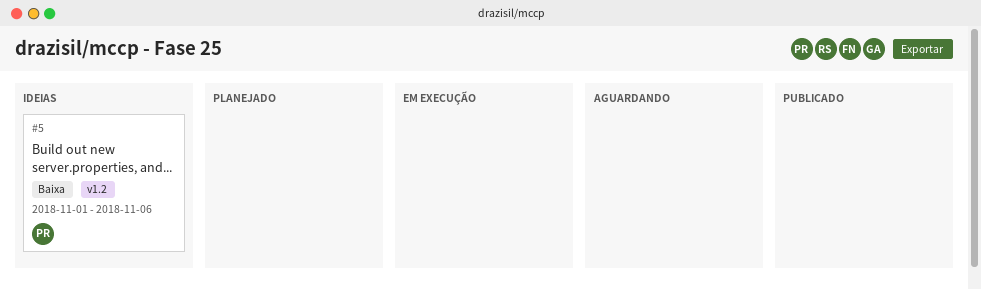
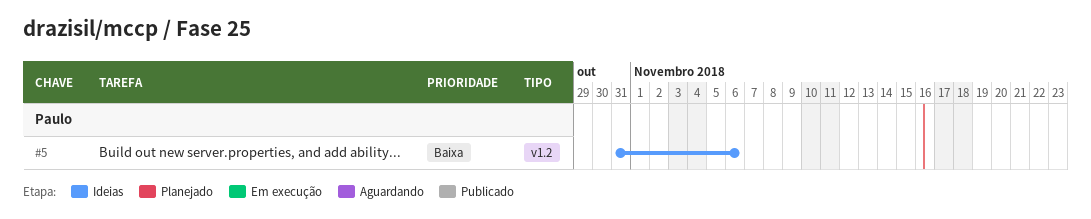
#5, start: Nov 1 -> Oct 31

